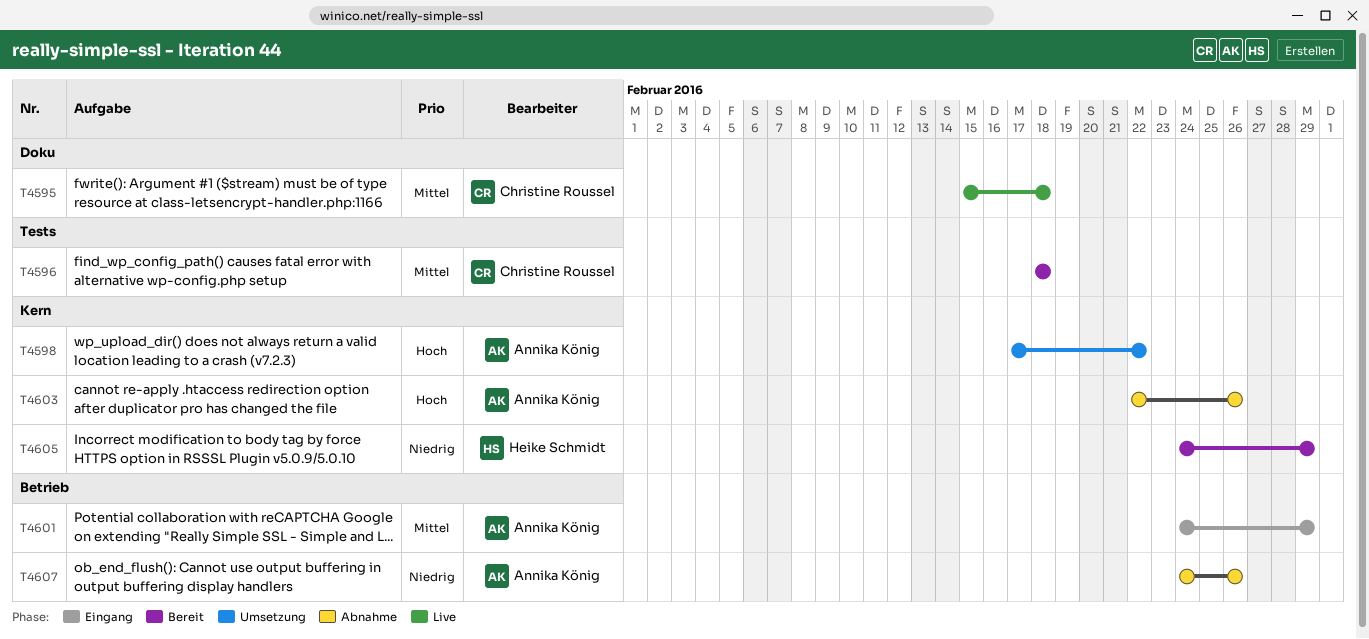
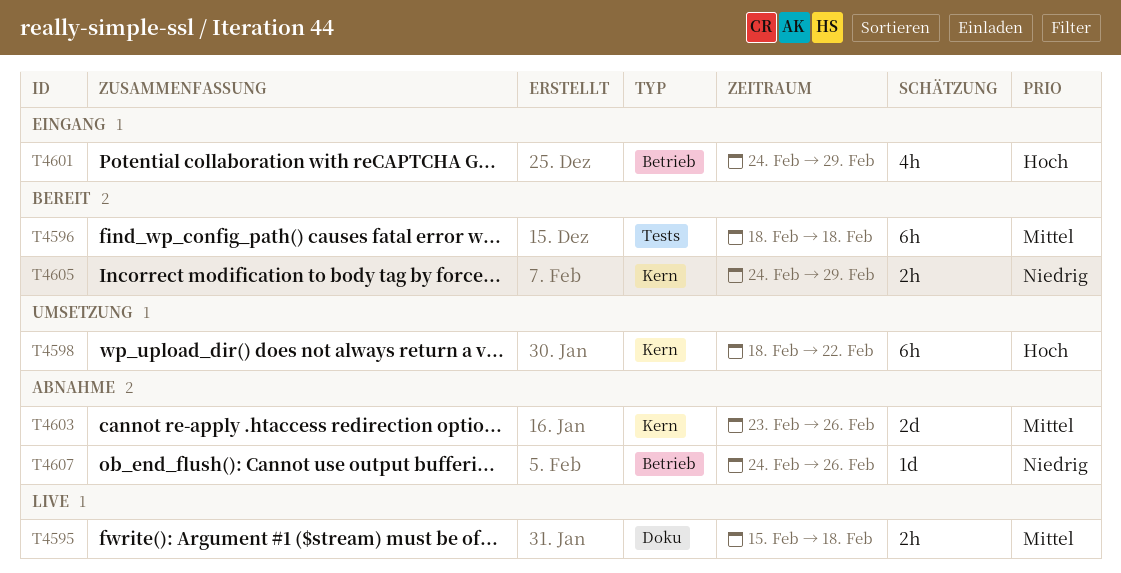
T4598, start: Feb 17 -> Feb 18
T4601, priority: Mittel -> Hoch
T4603, priority: Hoch -> Mittel
T4603, start: Feb 22 -> Feb 23

